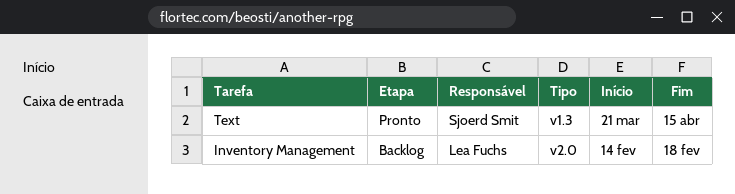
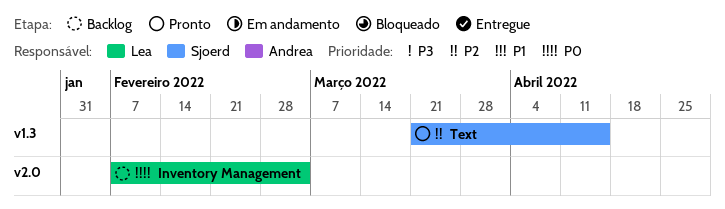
Inventory Management, start: Feb 14 -> Feb 7
Inventory Management, due: Feb 18 -> Mar 4

